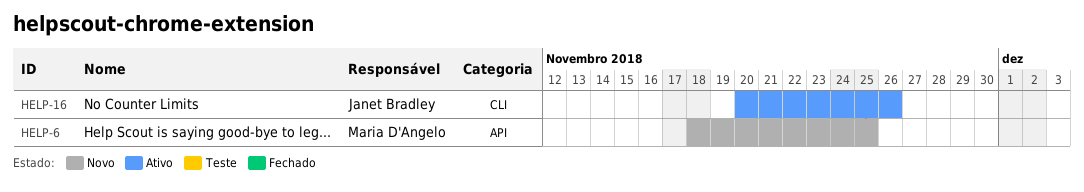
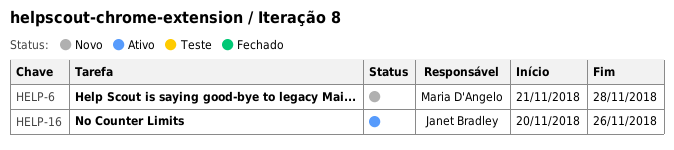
HELP-6, start: Nov 18 -> Nov 21
HELP-6, due: Nov 25 -> Nov 28

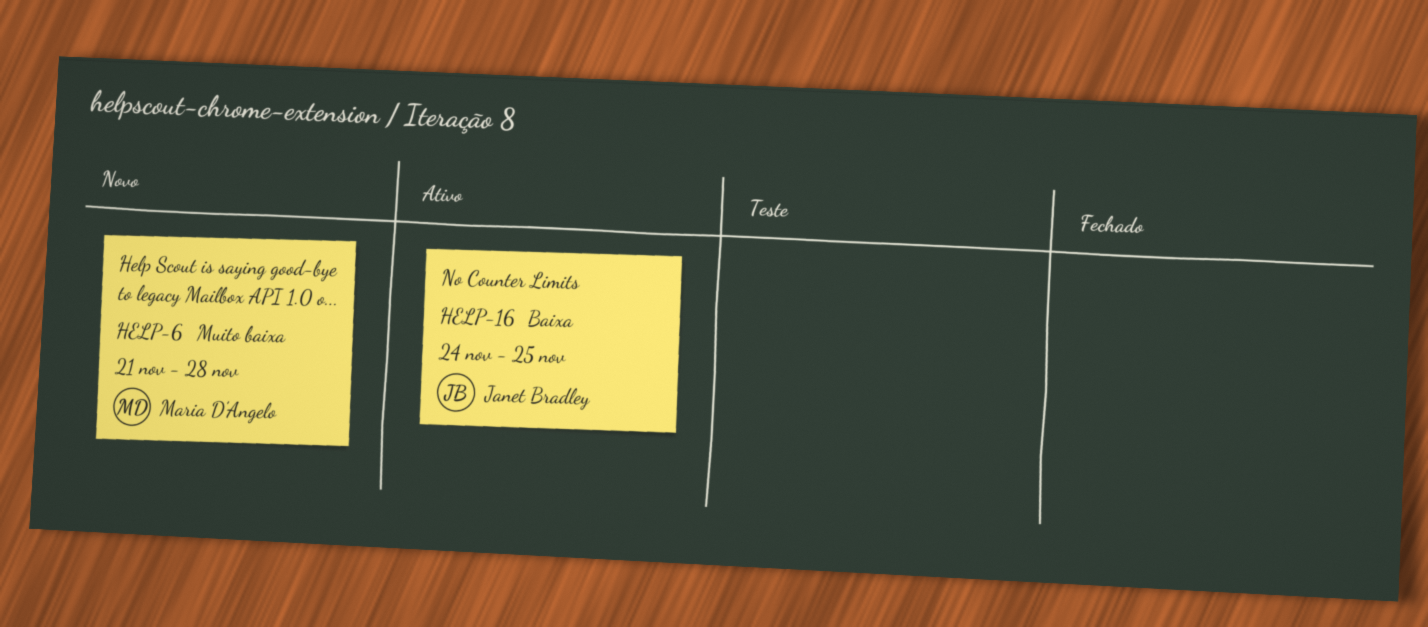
HELP-16, start: Nov 20 -> Nov 24
HELP-16, due: Nov 26 -> Nov 25

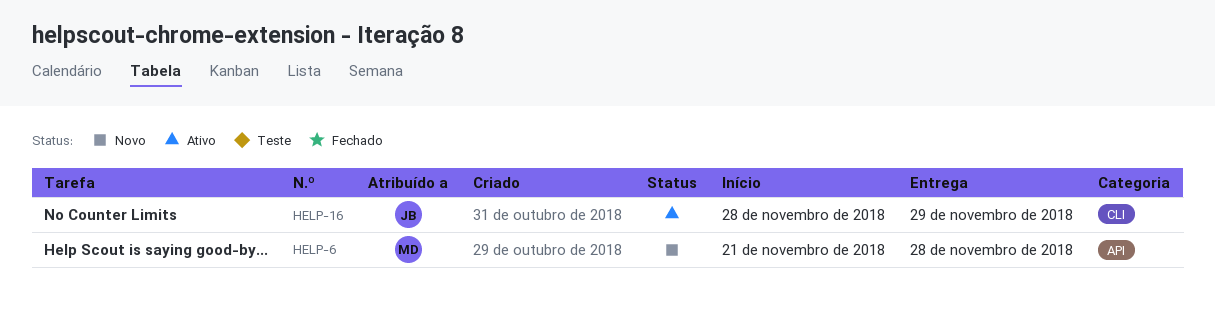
HELP-16, start: Nov 24 -> Nov 28
HELP-16, due: Nov 25 -> Nov 29

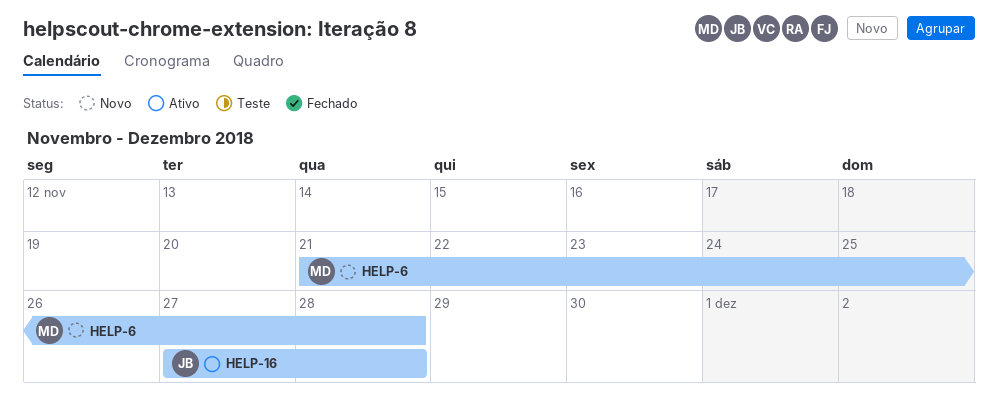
HELP-16, start: Nov 28 -> Nov 27
HELP-16, due: Nov 29 -> Nov 28

